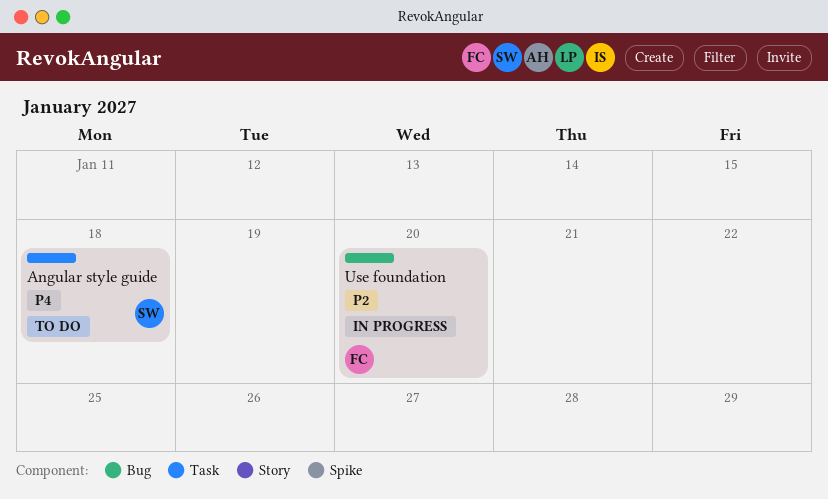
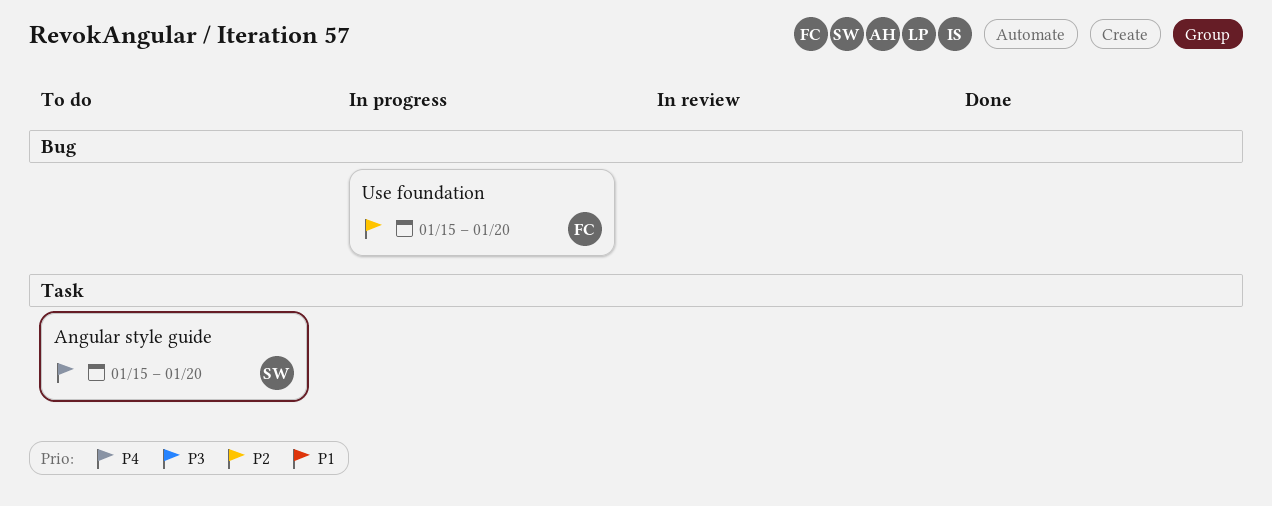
Angular style guide, due: Jan 18 -> Jan 20

